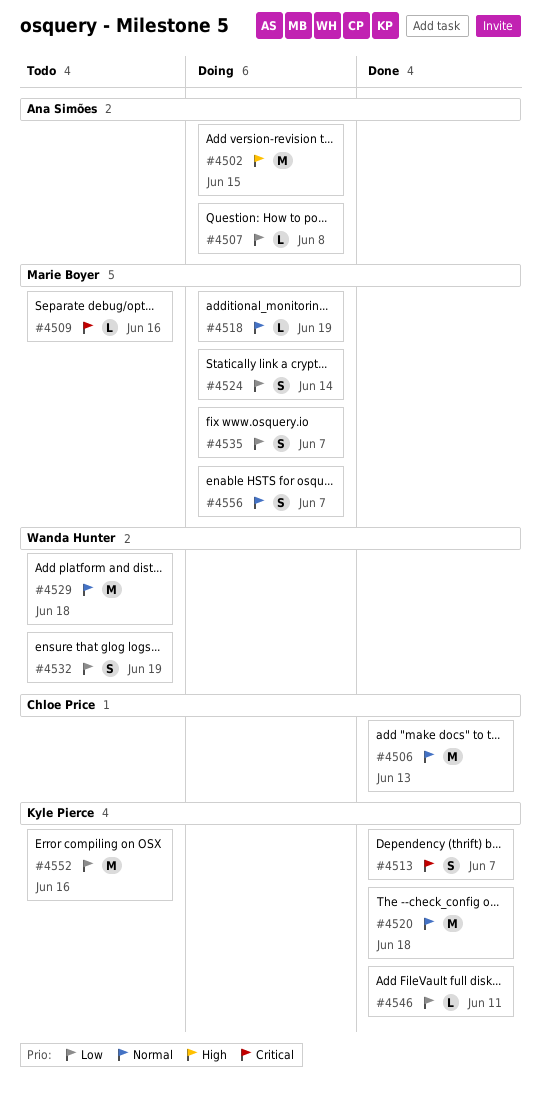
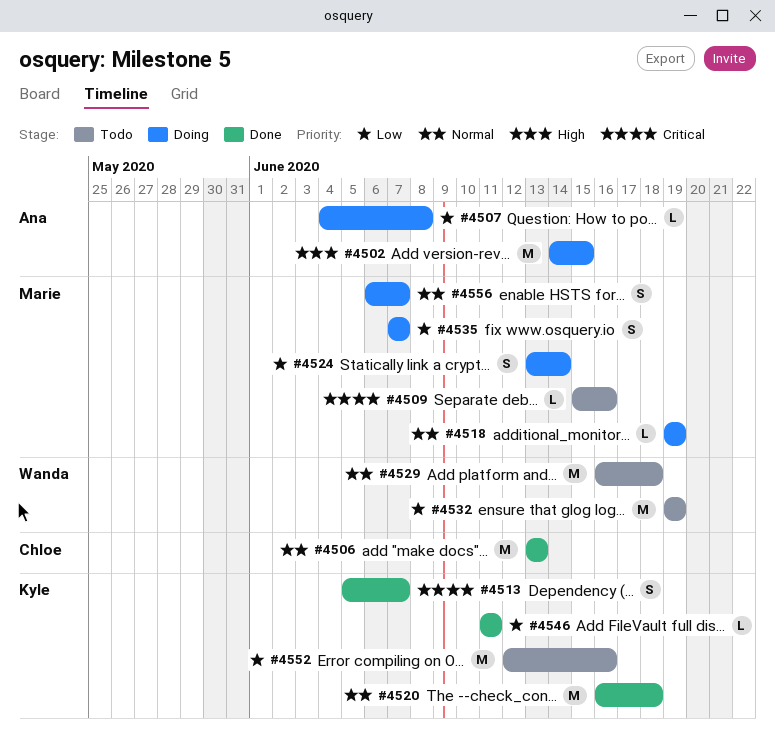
#4532, estimate: S -> M

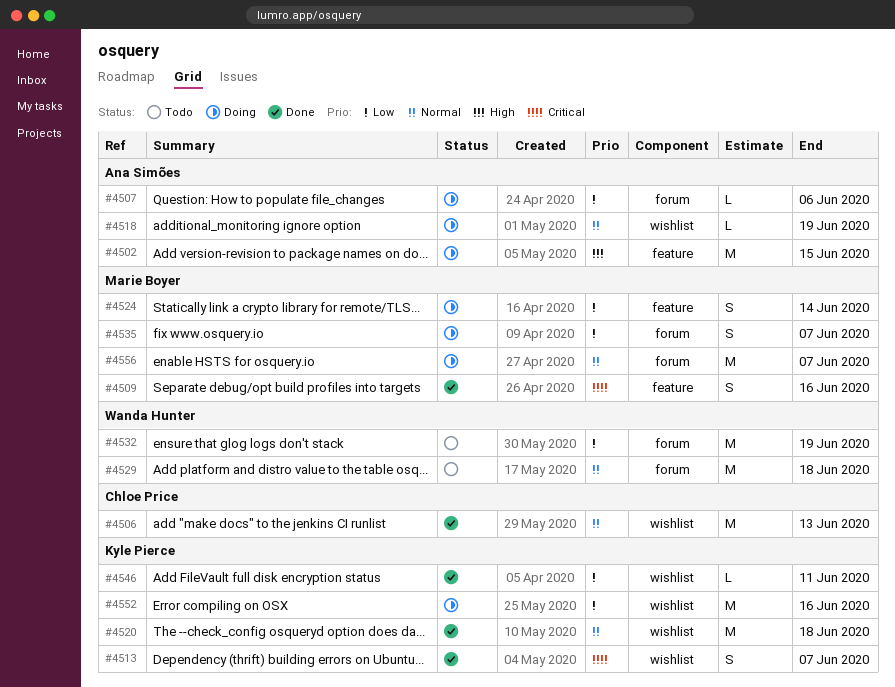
#4507, due: Jun 8 -> Jun 6
#4509, status: Todo -> Done
#4509, estimate: L -> S
#4518, owner: Marie Boyer -> Ana Simões
#4552, status: Todo -> Doing
#4556, estimate: S -> M

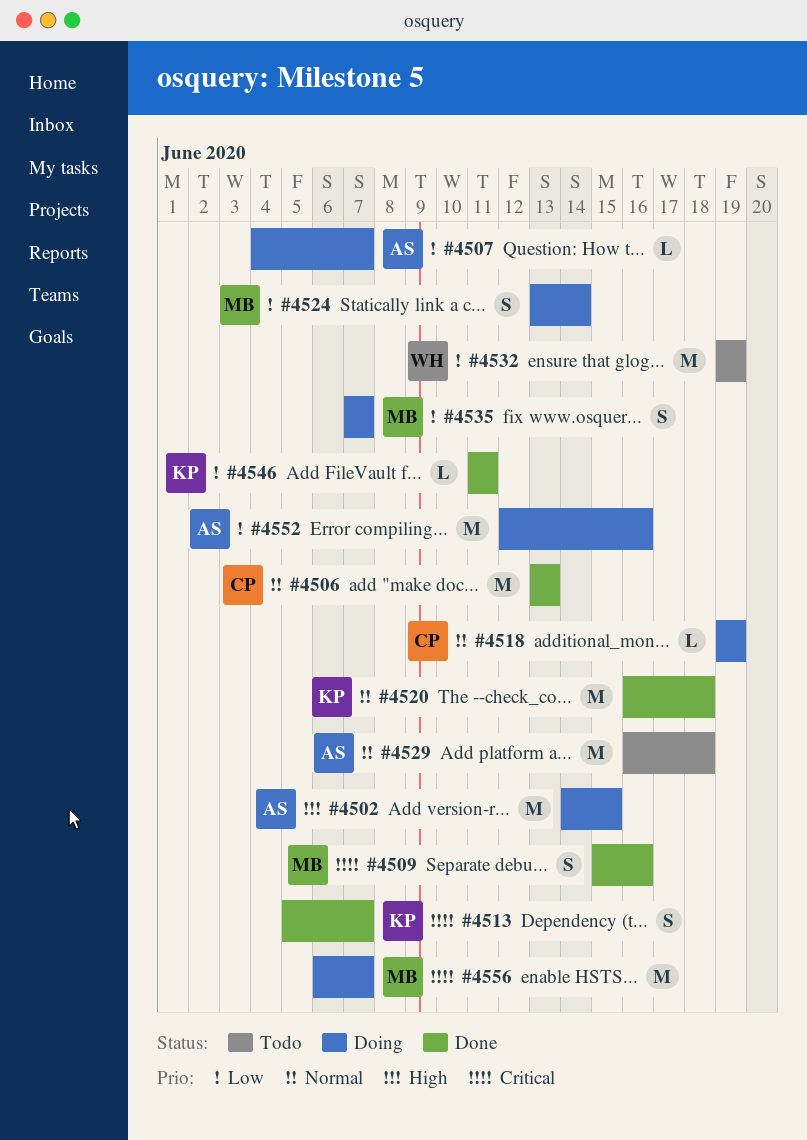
#4507, due: Jun 6 -> Jun 7
#4518, owner: Ana Simões -> Chloe Price
#4529, owner: Wanda Hunter -> Ana Simões
#4552, owner: Kyle Pierce -> Ana Simões
#4556, priority: Normal -> Critical

